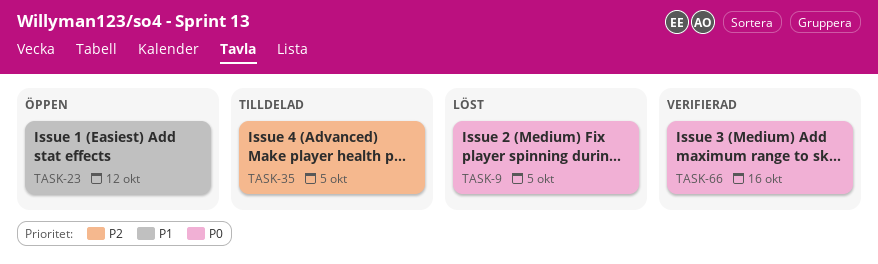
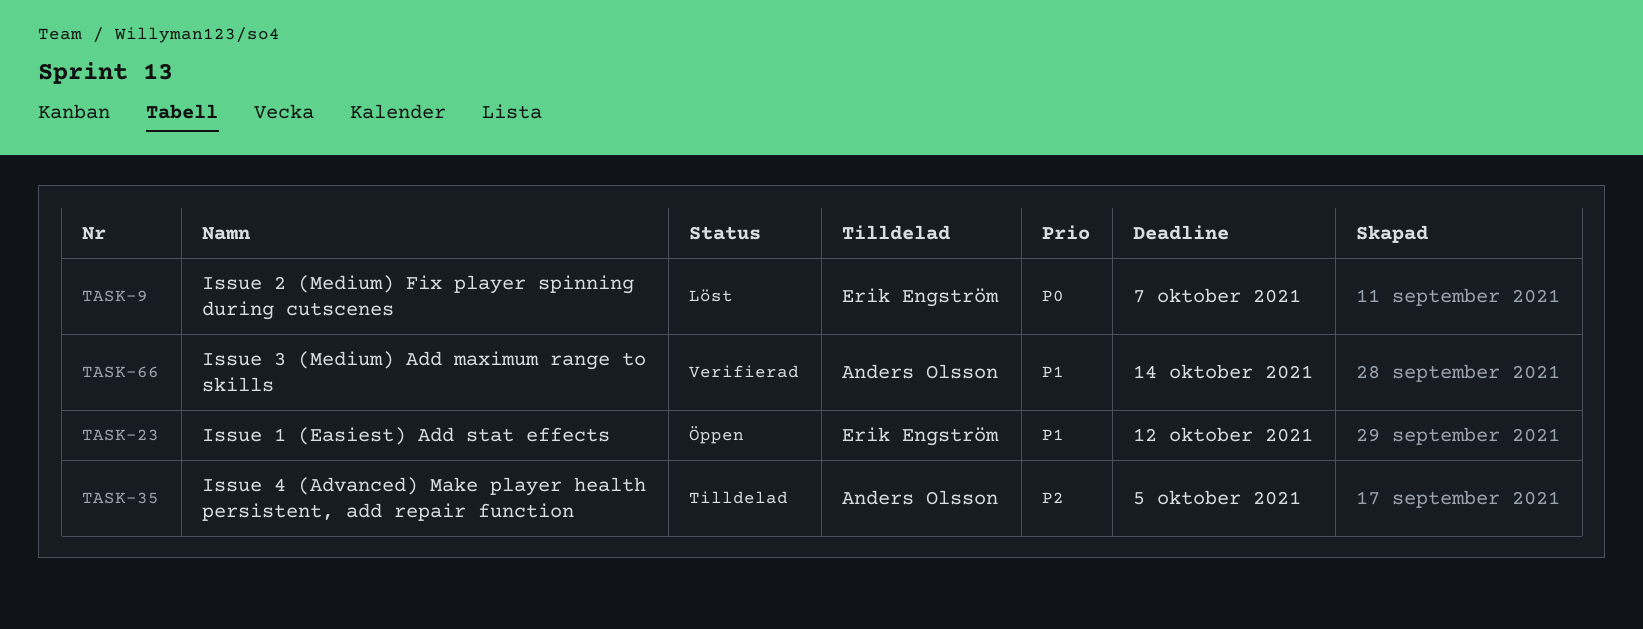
TASK-9, due: Oct 5 -> Oct 7
TASK-66, priority: P0 -> P1
TASK-66, due: Oct 16 -> Oct 14

